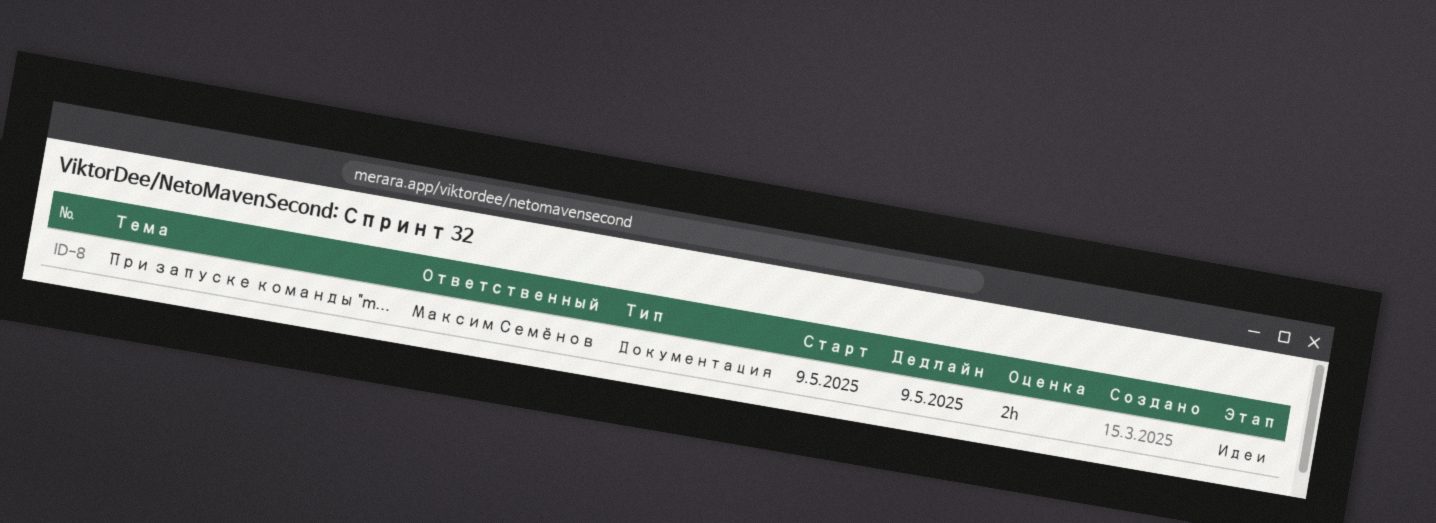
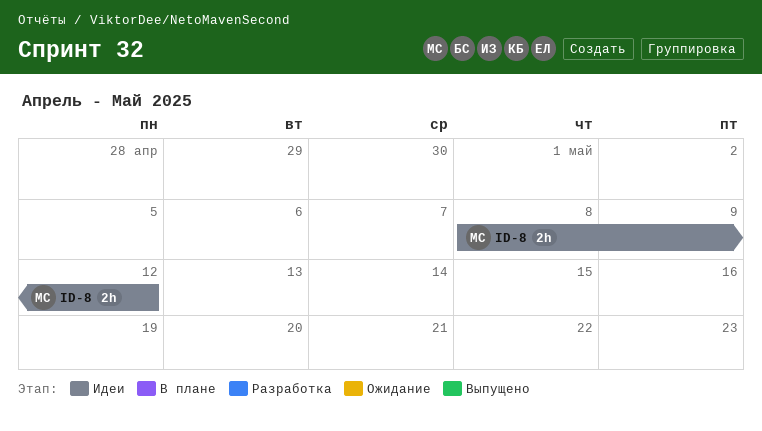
ID-8, start: May 9 -> May 8
ID-8, due: May 9 -> May 12

